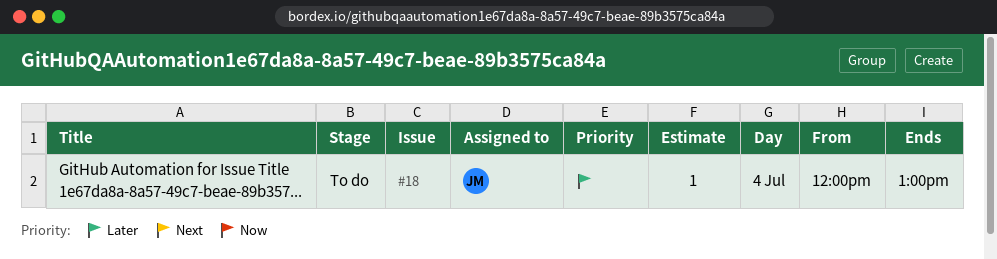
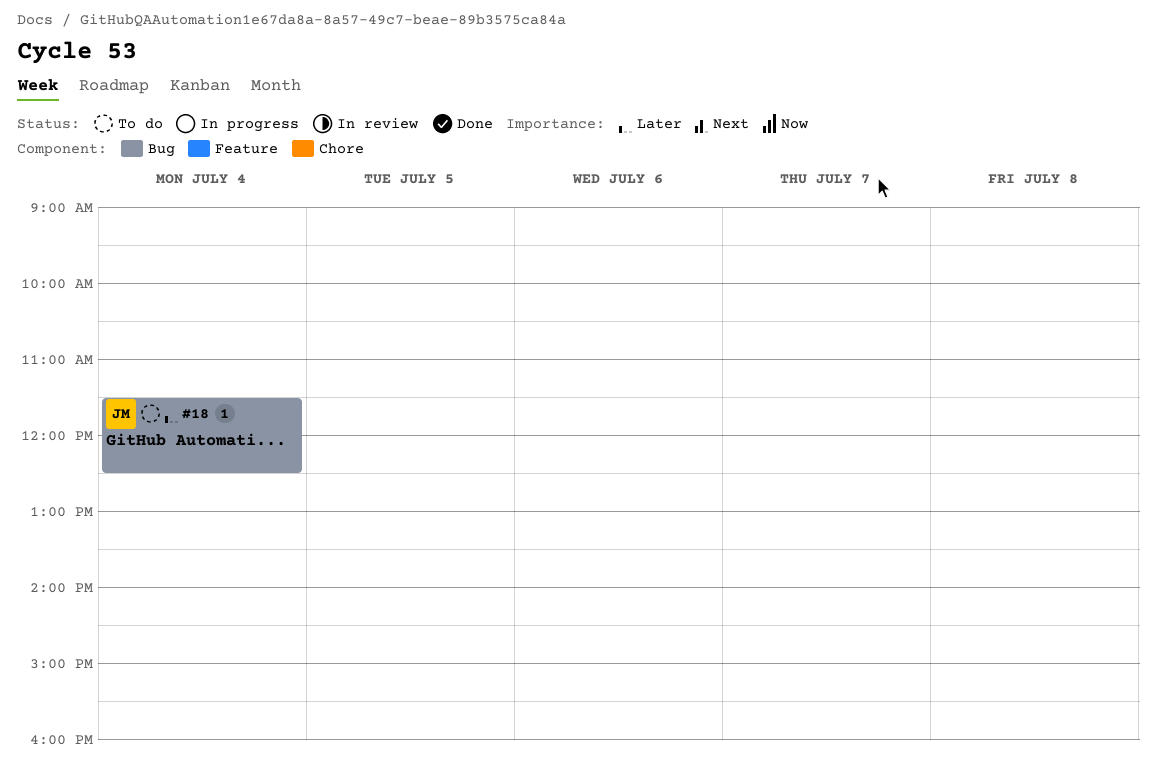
#18, begins: 12:00 -> 11:30
#18, ends: 13:00 -> 12:30

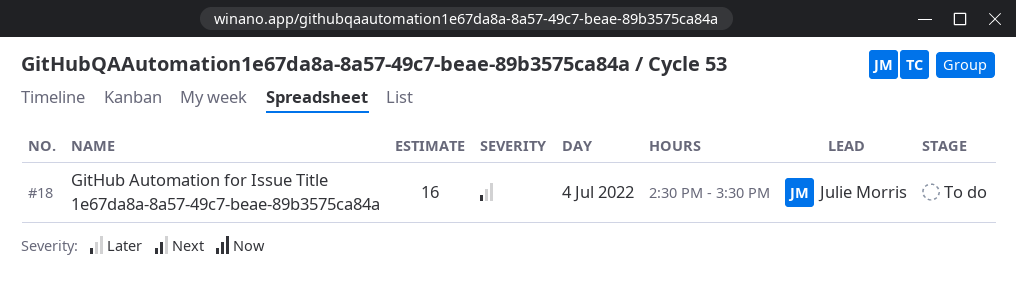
#18, estimate: 1 -> 16
#18, begins: 11:30 -> 14:30
#18, ends: 12:30 -> 15:30

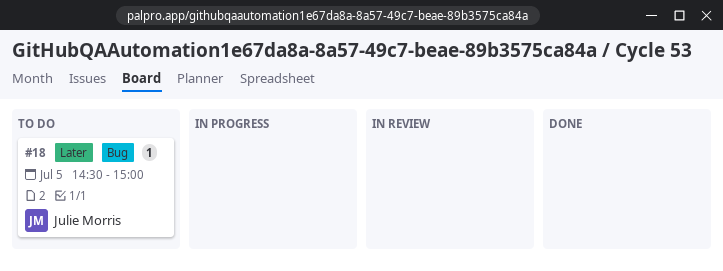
#18, estimate: 16 -> 1
#18, day: Jul 4 -> Jul 5
#18, ends: 15:30 -> 15:00

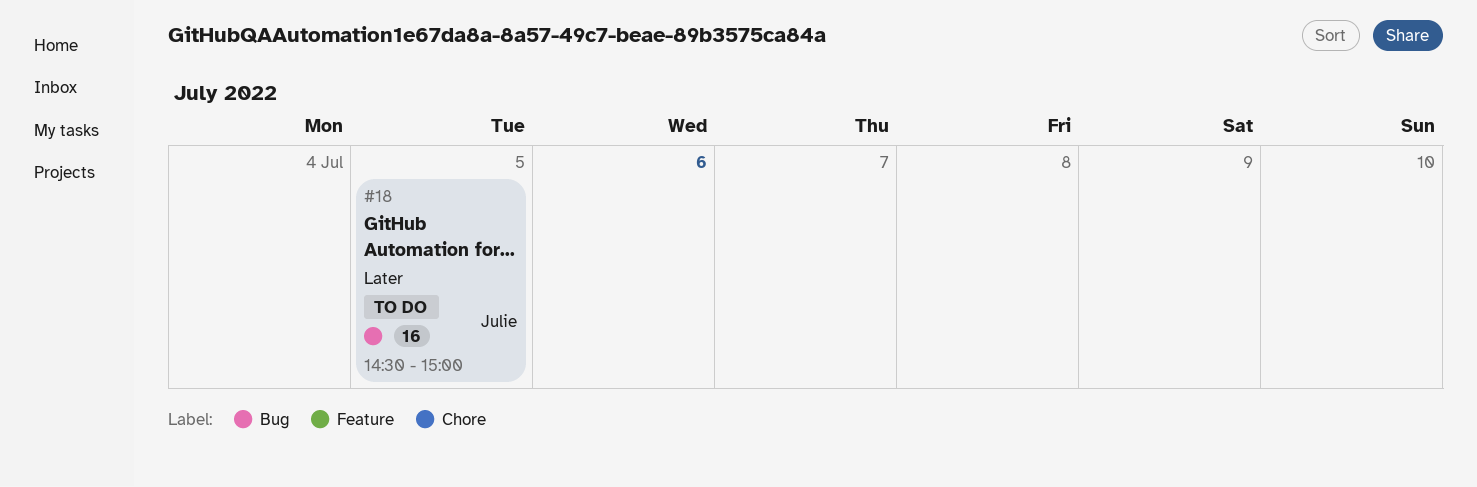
#18, estimate: 1 -> 16

